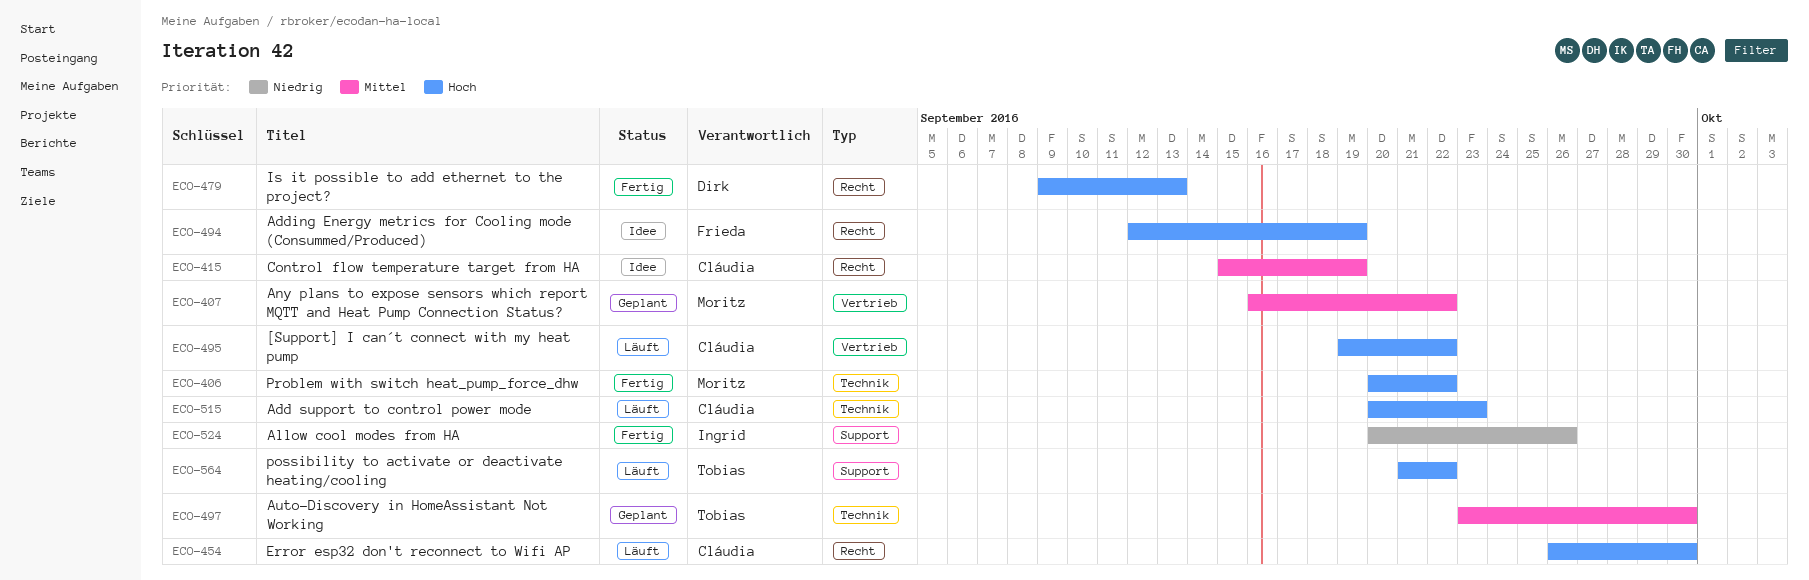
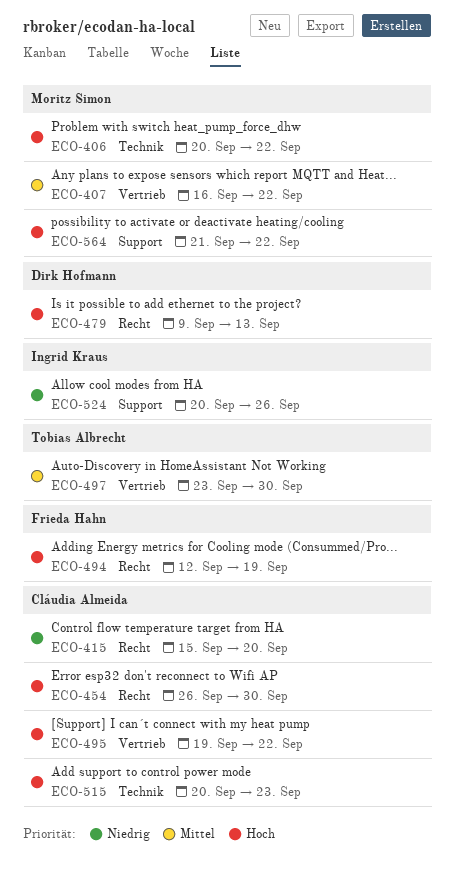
ECO-415, priority: Mittel -> Niedrig
ECO-415, due: Sep 19 -> Sep 20
ECO-497, label: Technik -> Vertrieb
ECO-564, owner: Tobias Albrecht -> Moritz Simon

